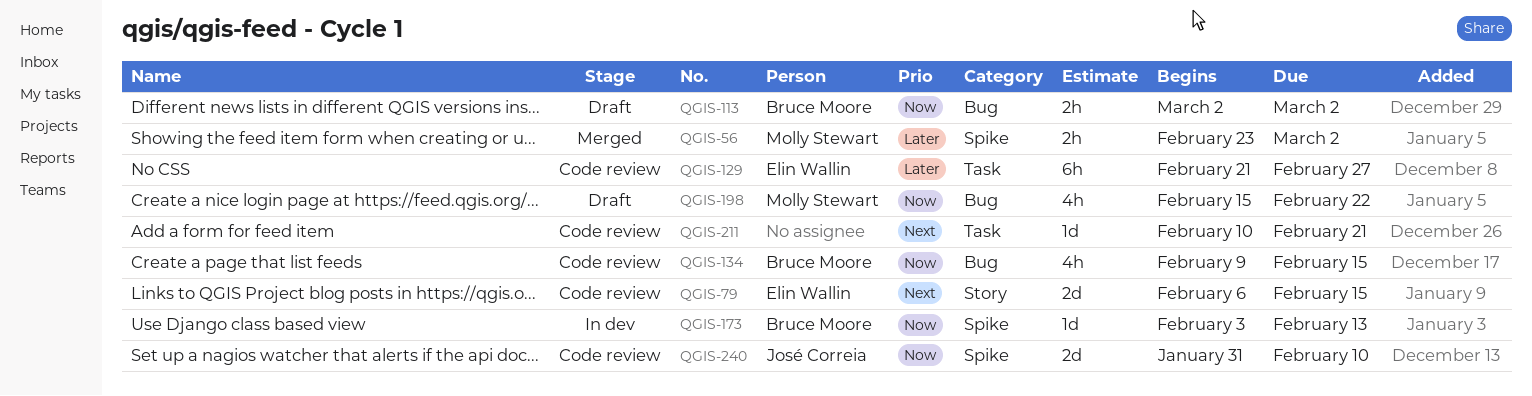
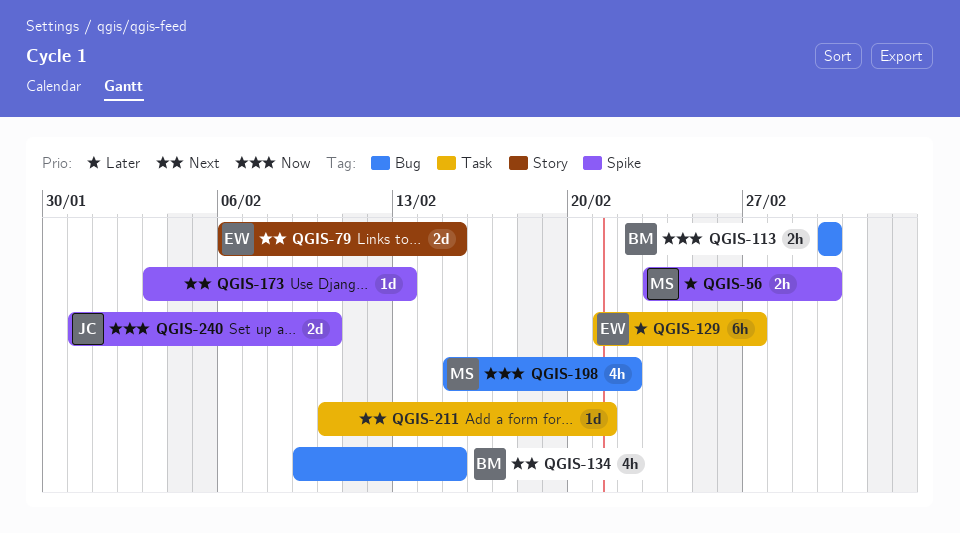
QGIS-134, priority: Now -> Next
QGIS-173, owner: Bruce Moore -> none
QGIS-173, priority: Now -> Next

